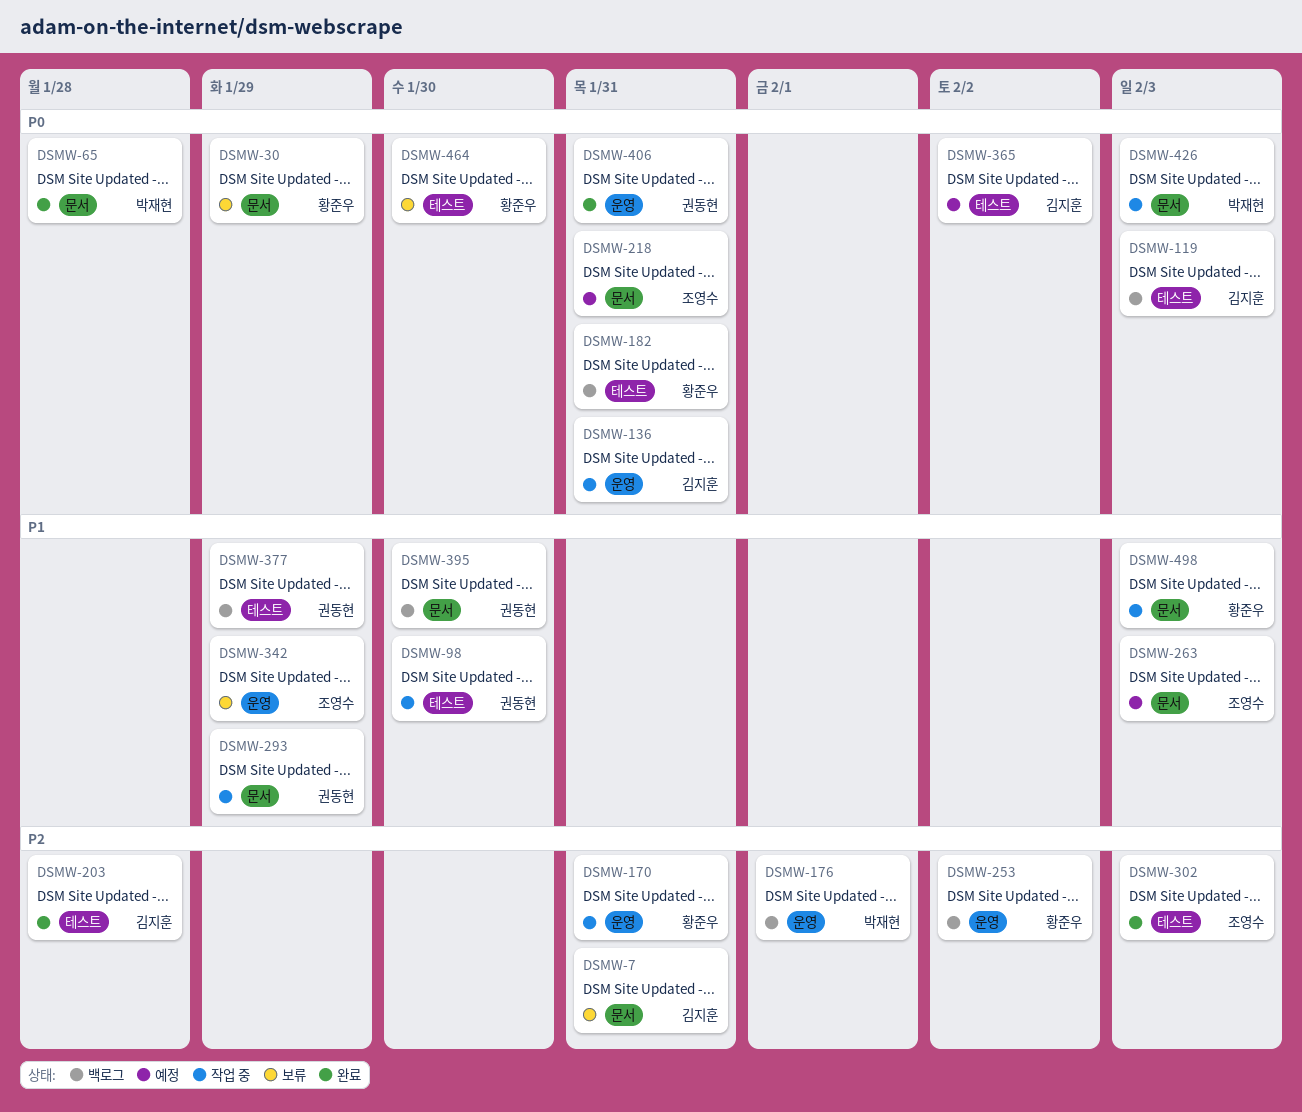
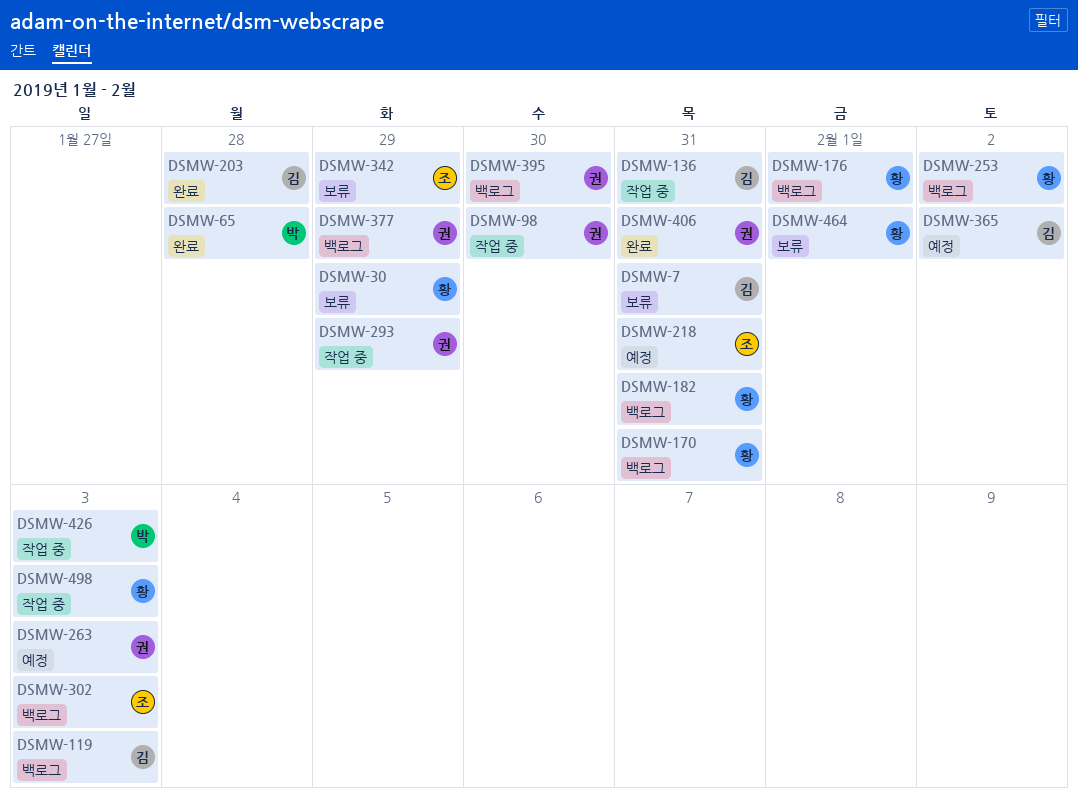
DSMW-170, status: 작업 중 -> 백로그
DSMW-176, owner: 박재현 -> 황준우
DSMW-263, owner: 조영수 -> 권동현
DSMW-302, status: 완료 -> 백로그
DSMW-464, due: Jan 30 -> Feb 1

